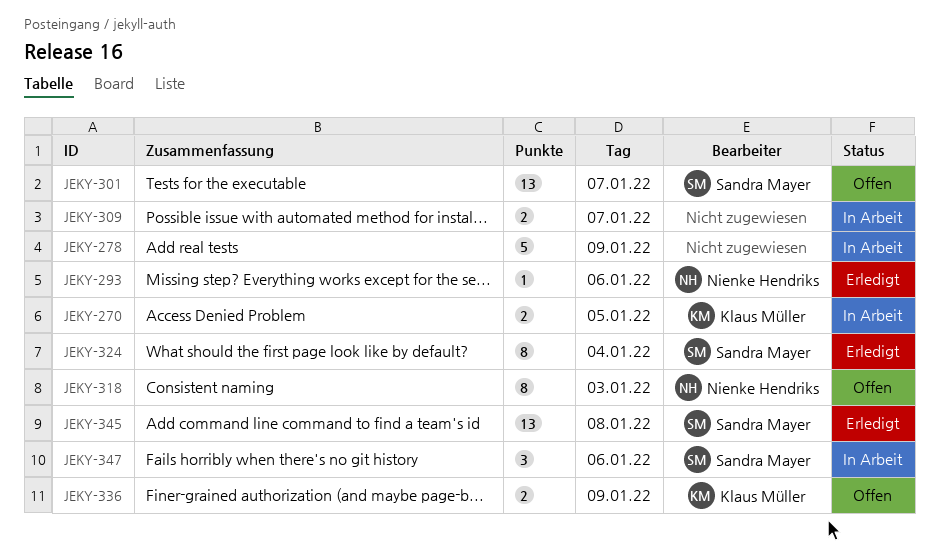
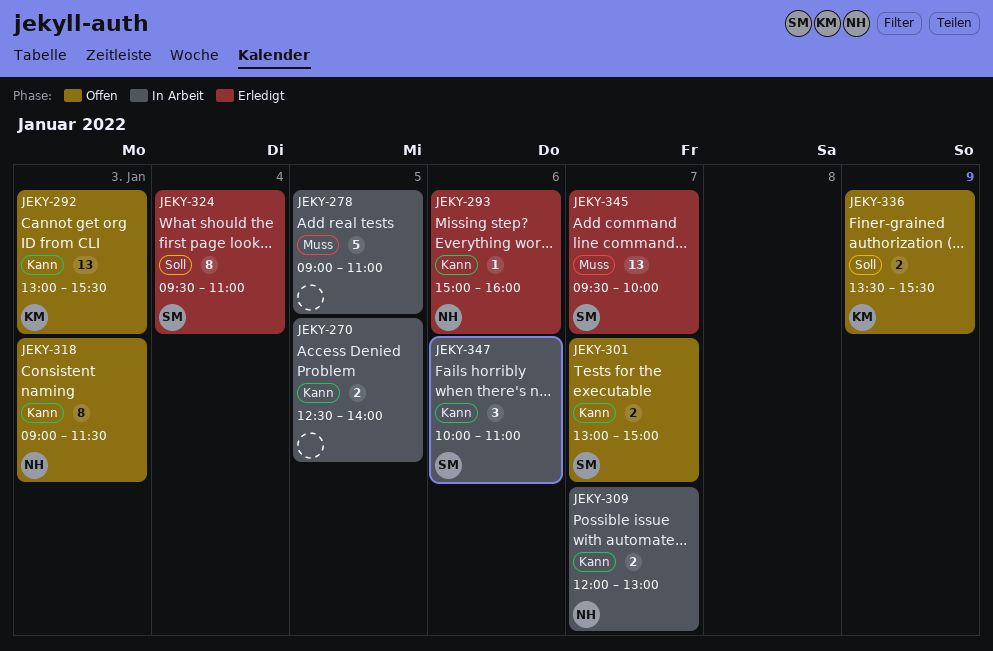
JEKY-270, owner: Klaus Müller -> none
JEKY-278, day: Jan 9 -> Jan 5
JEKY-292: none -> present
JEKY-301, estimate: 13 -> 2
JEKY-309, owner: none -> Nienke Hendriks
JEKY-345, day: Jan 8 -> Jan 7

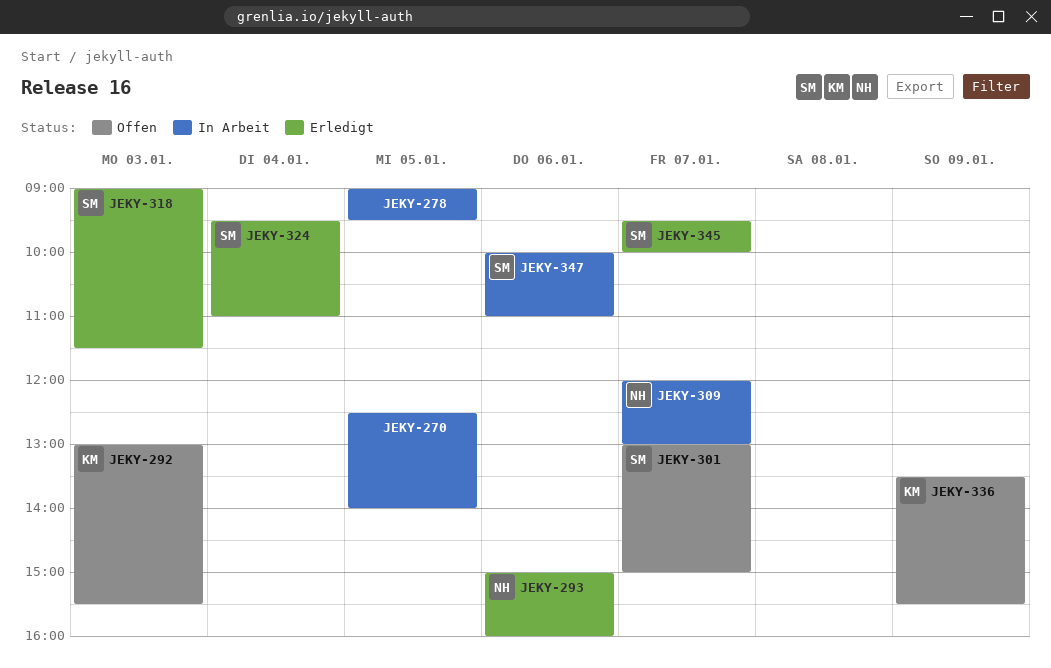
JEKY-278, ends: 11:00 -> 09:30
JEKY-318, status: Offen -> Erledigt
JEKY-318, owner: NH -> SM

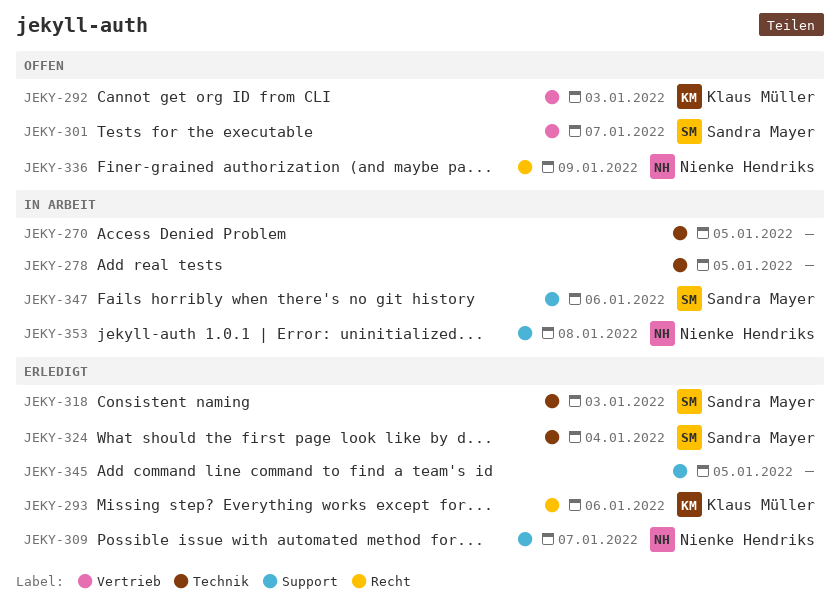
JEKY-293, owner: Nienke Hendriks -> Klaus Müller
JEKY-309, status: In Arbeit -> Erledigt
JEKY-336, owner: Klaus Müller -> Nienke Hendriks
JEKY-345, owner: Sandra Mayer -> none
JEKY-345, day: Jan 7 -> Jan 5
JEKY-353: none -> present

